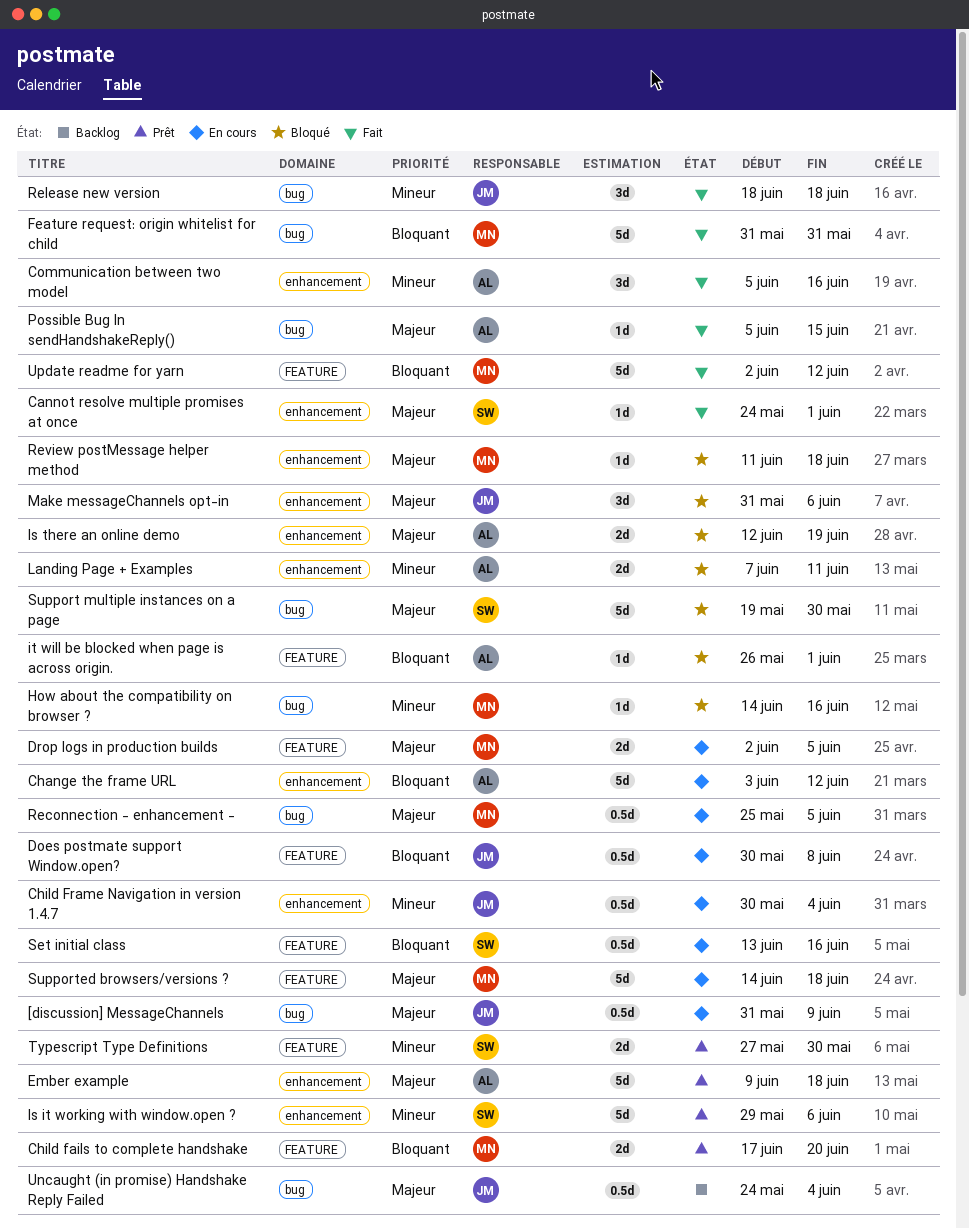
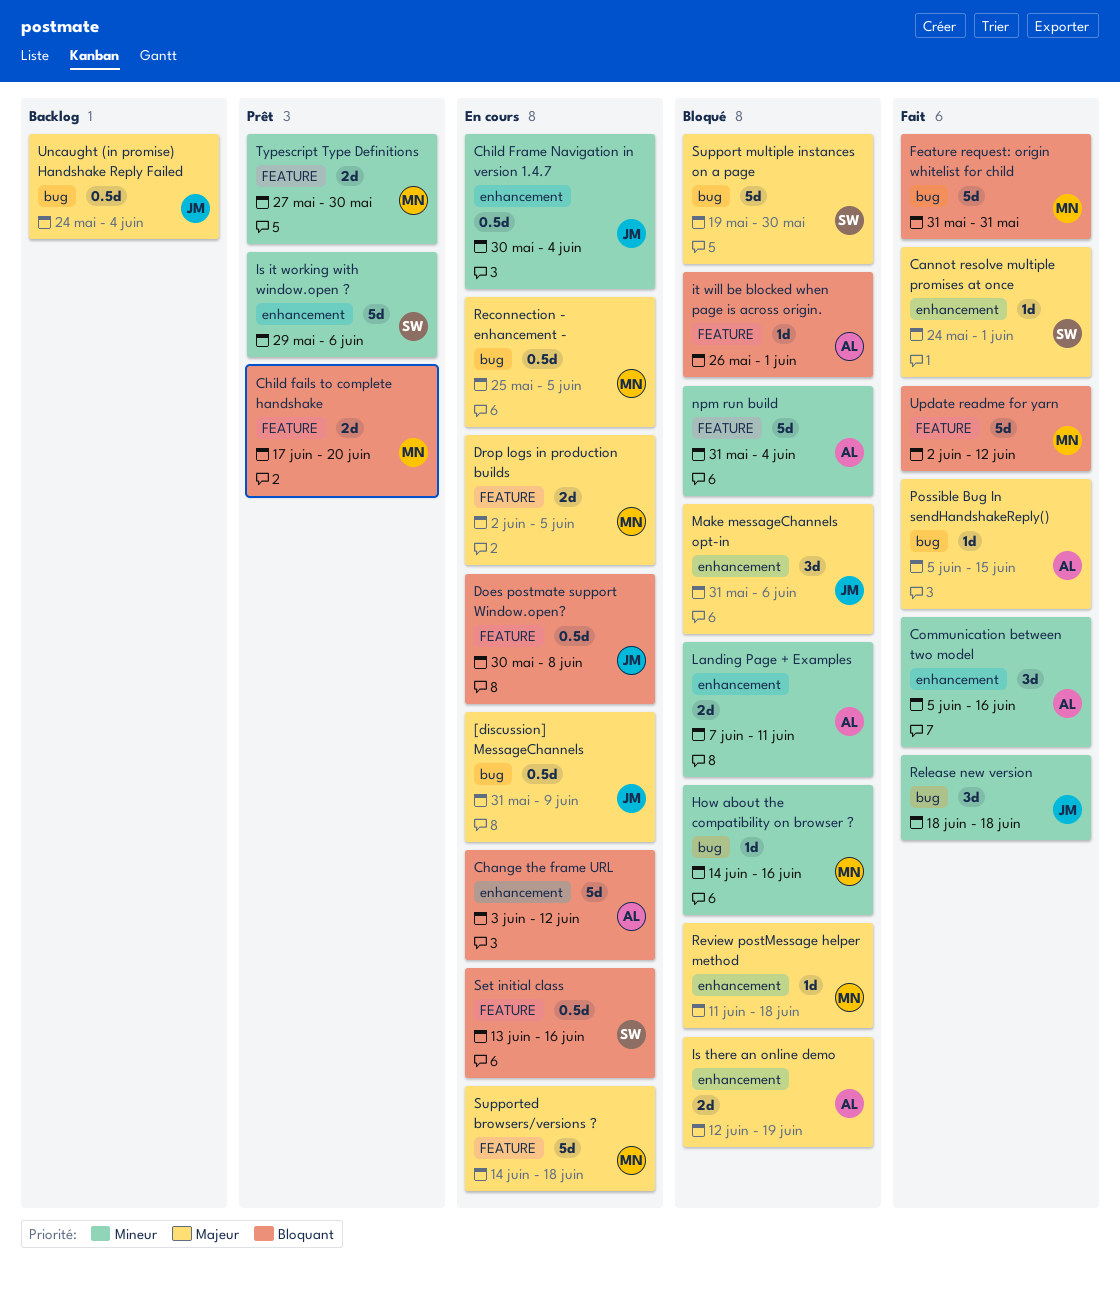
Ember example: present -> none
npm run build: none -> present
Typescript Type Definitions, owner: SW -> MN

